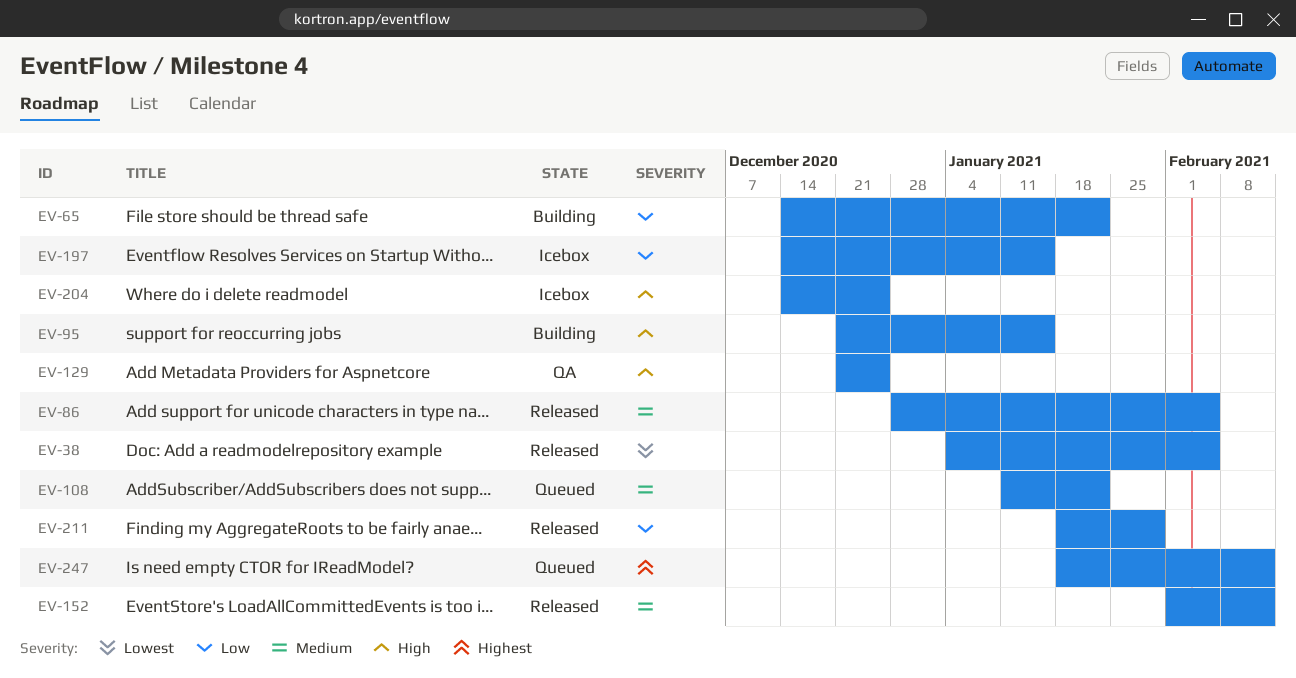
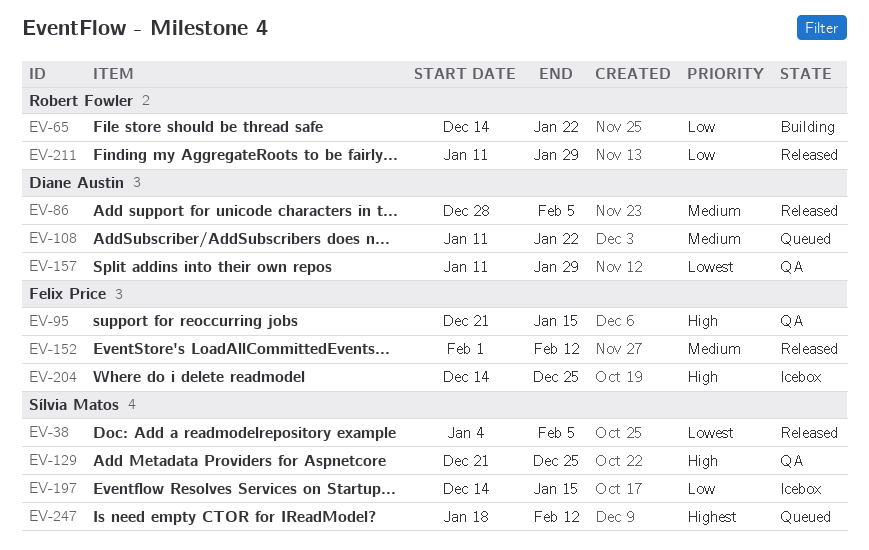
EV-95, status: Building -> QA
EV-157: none -> present
EV-211, start: Jan 18 -> Jan 11

